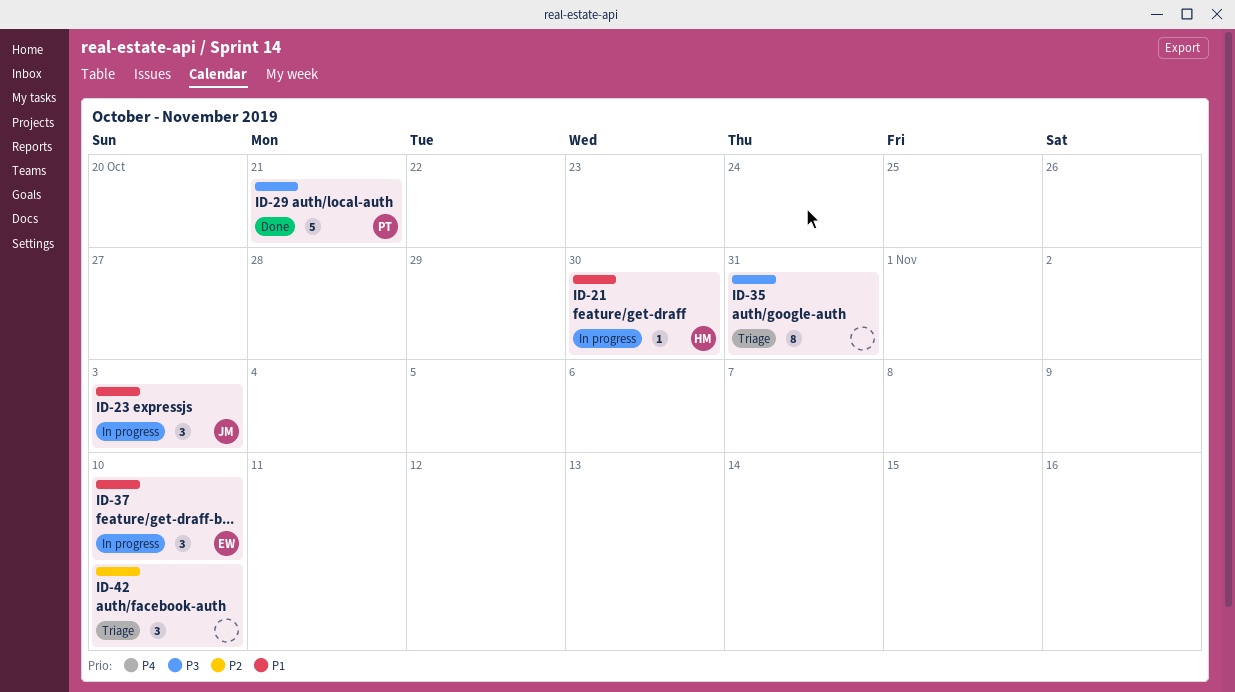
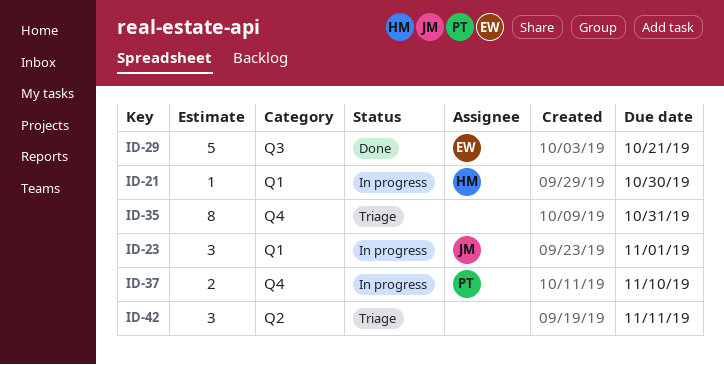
ID-23, due: Nov 3 -> Nov 1
ID-29, owner: PT -> EW
ID-37, owner: EW -> PT
ID-37, estimate: 3 -> 2
ID-42, due: Nov 10 -> Nov 11

